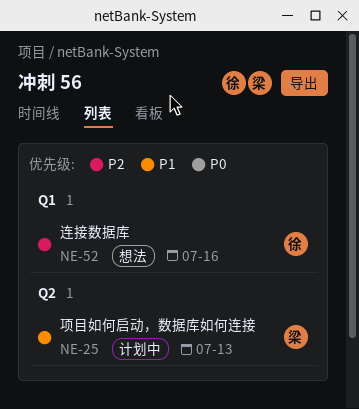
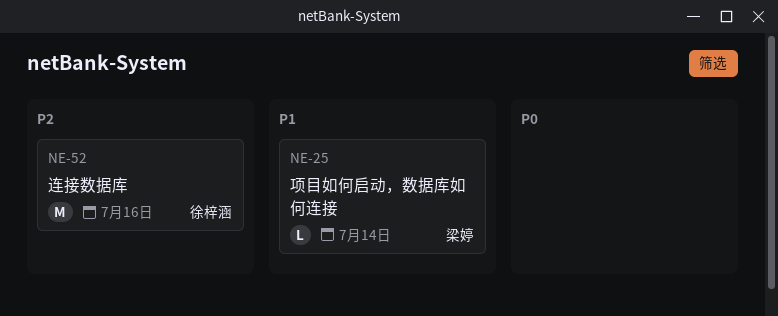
NE-25, due: Jul 13 -> Jul 14

